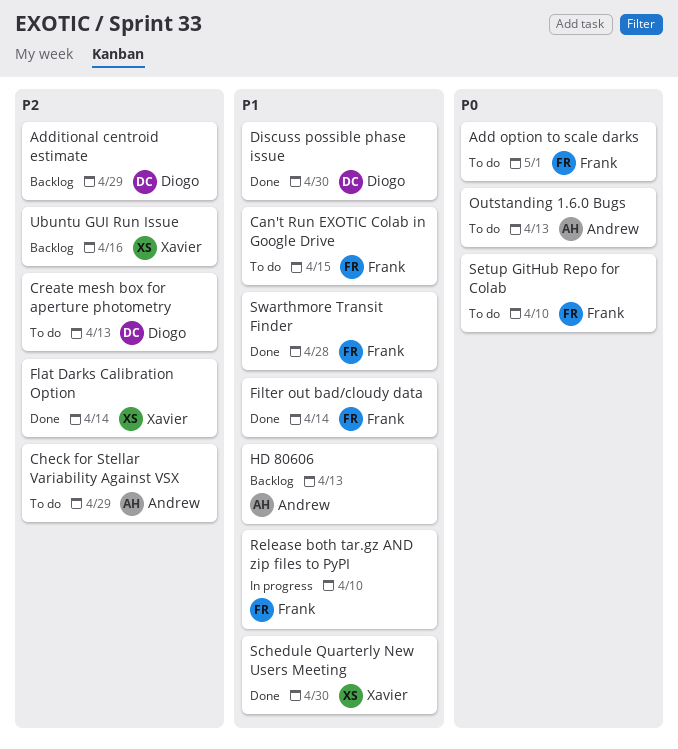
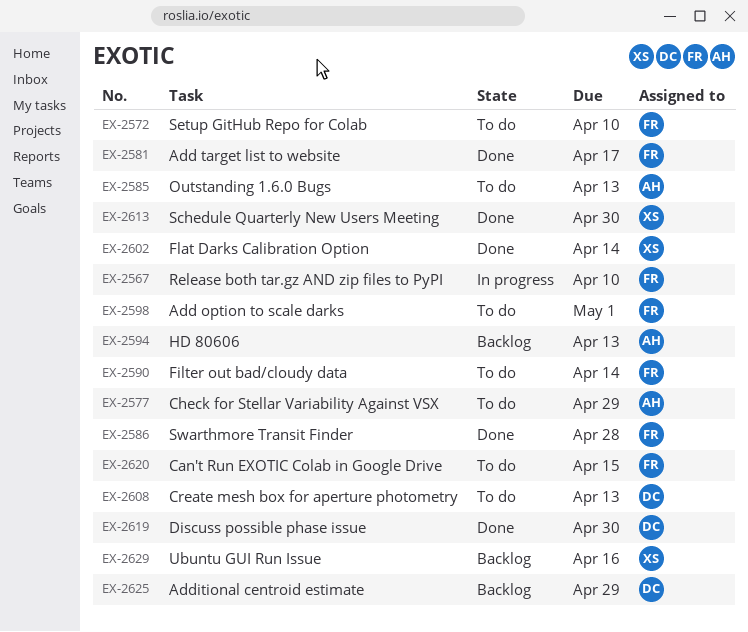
Add target list to website: none -> present
Filter out bad/cloudy data, status: Done -> To do

